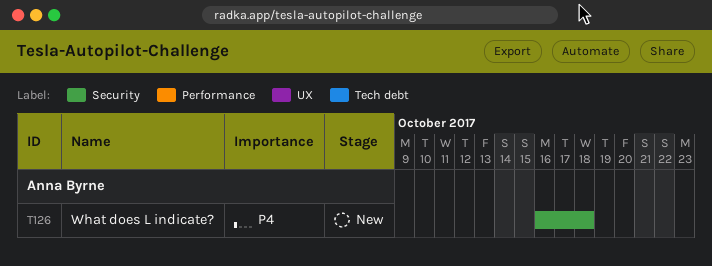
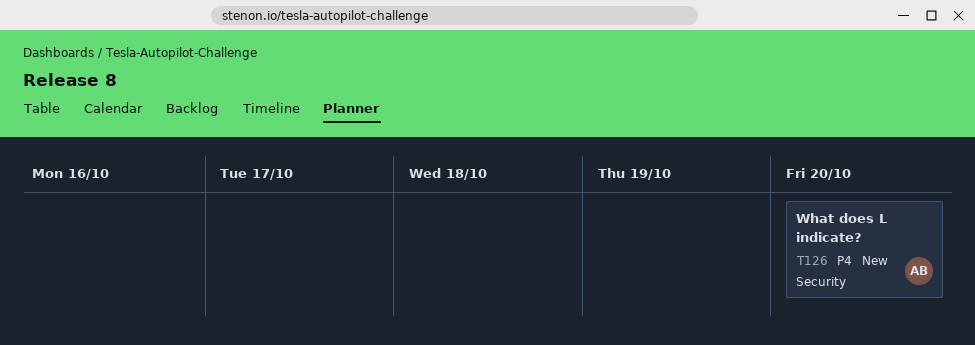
T126, due: Oct 18 -> Oct 20

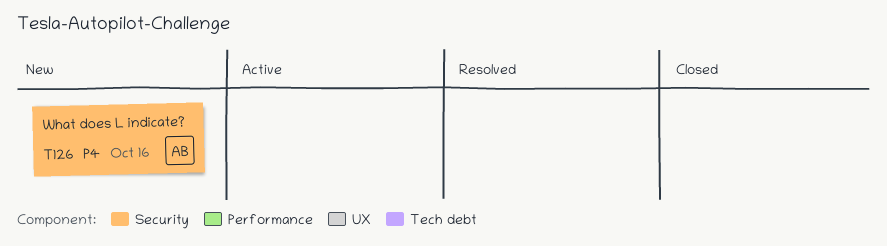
T126, due: Oct 20 -> Oct 16

